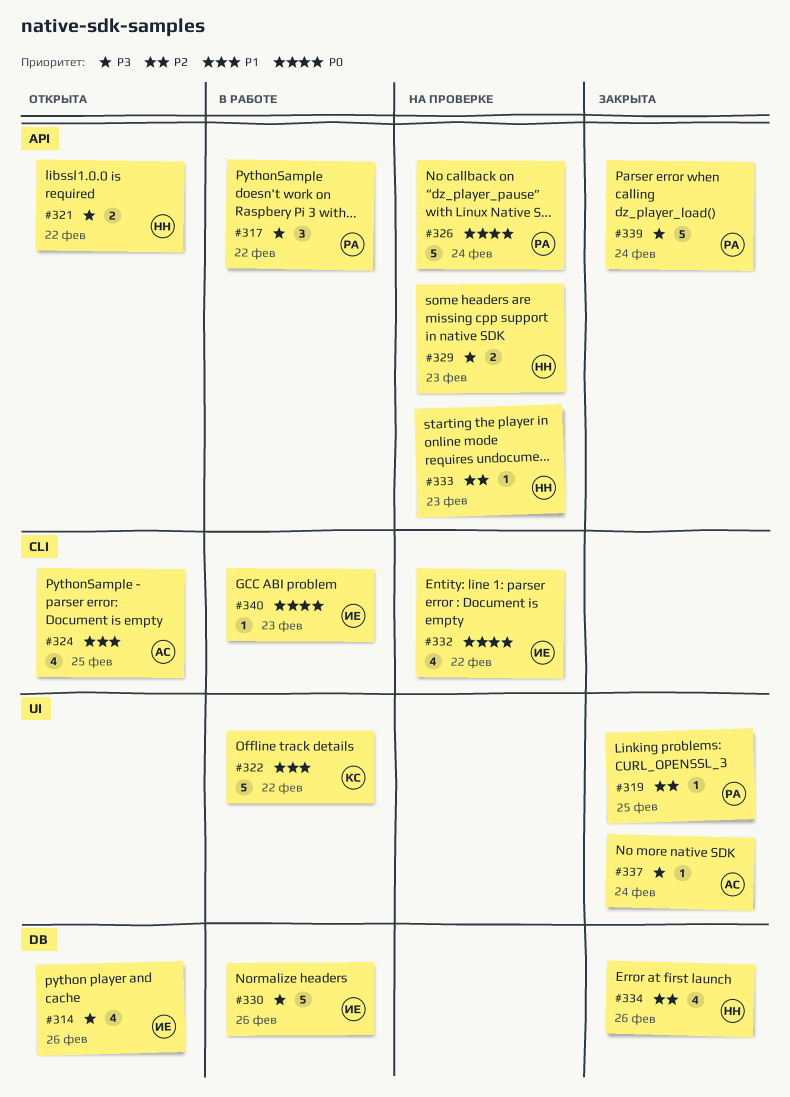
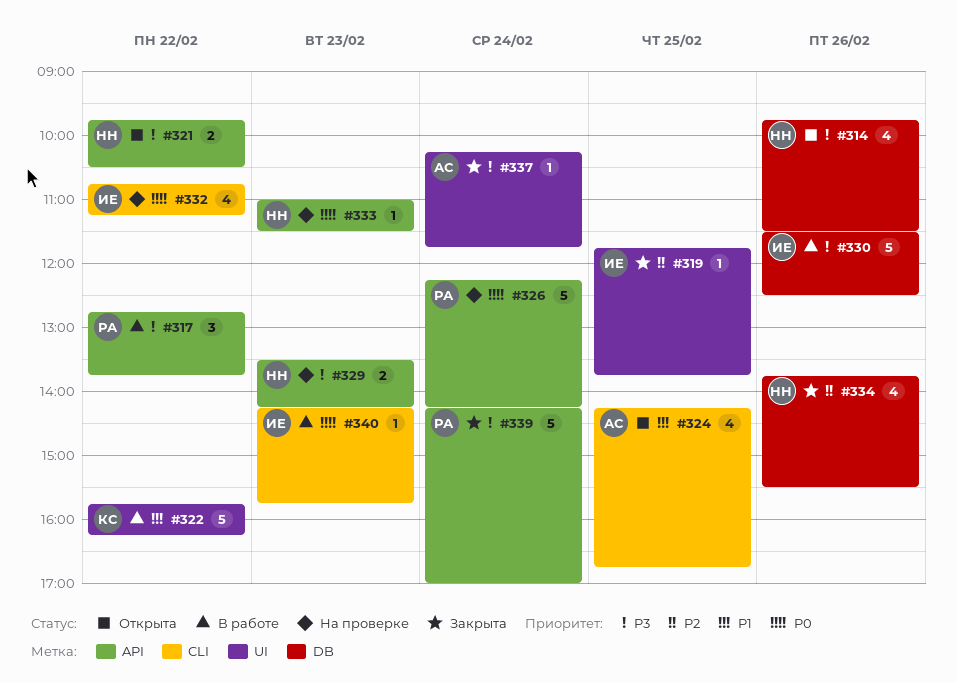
#314, owner: ИЕ -> НН
#319, owner: РА -> ИЕ
#333, priority: P2 -> P0

